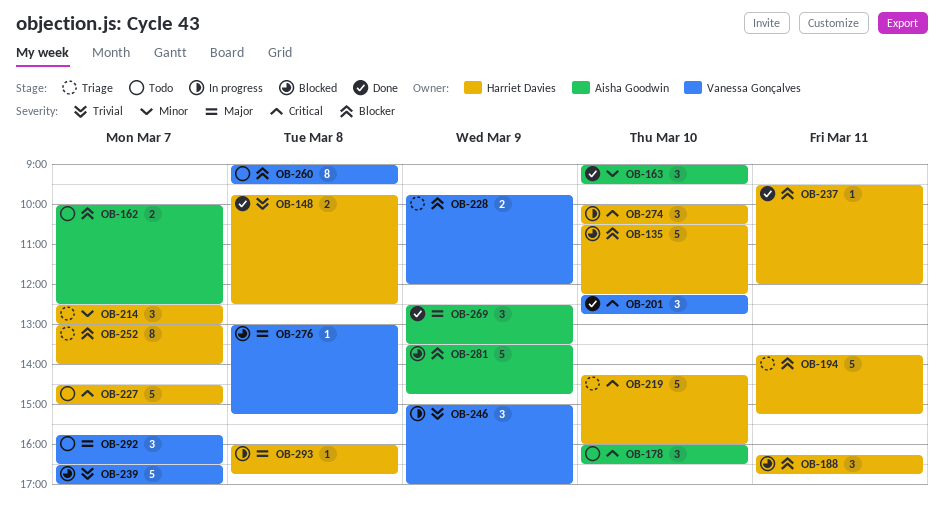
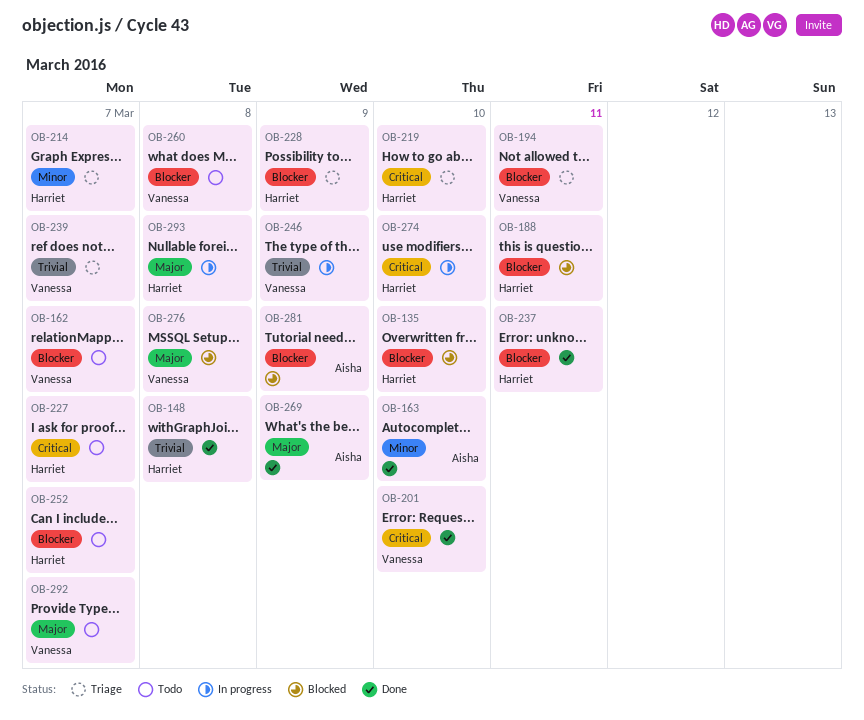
OB-162, owner: Aisha Goodwin -> Vanessa Gonçalves
OB-178: present -> none
OB-194, owner: Harriet Davies -> Vanessa Gonçalves
OB-228, owner: Vanessa Gonçalves -> Harriet Davies
OB-239, status: Blocked -> Triage
OB-252, status: Triage -> Todo

